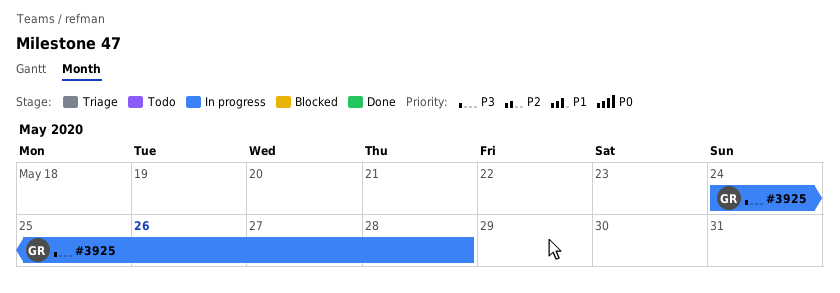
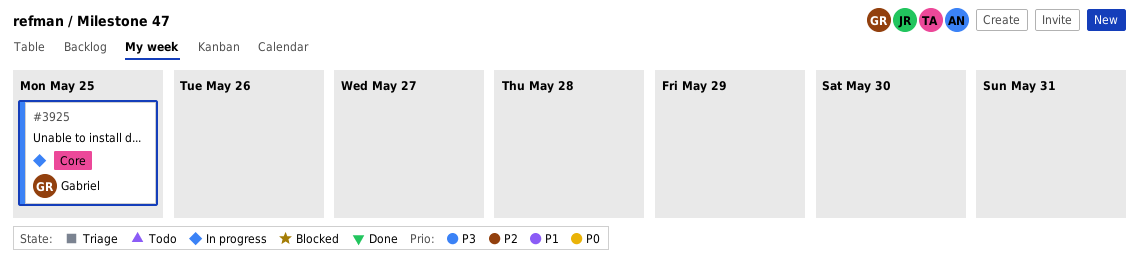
#3925, due: May 28 -> May 25

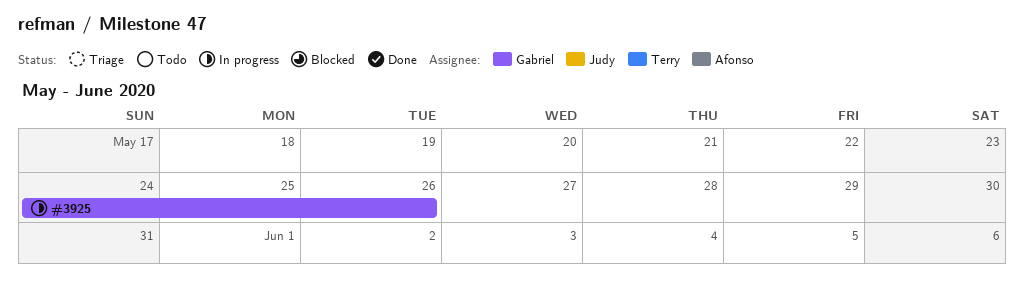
#3925, due: May 25 -> May 26

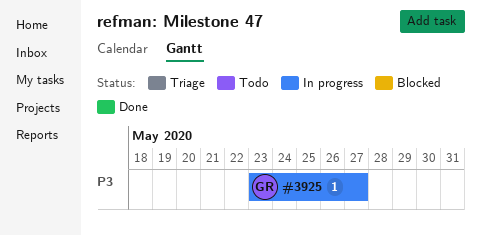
#3925, start: May 24 -> May 23
#3925, due: May 26 -> May 27

